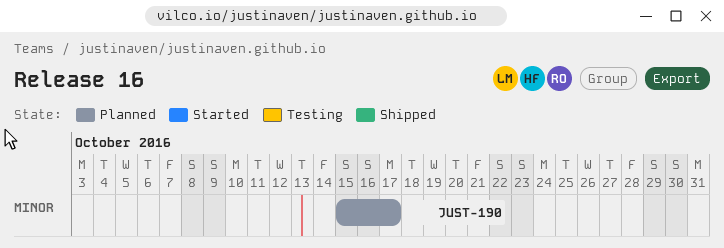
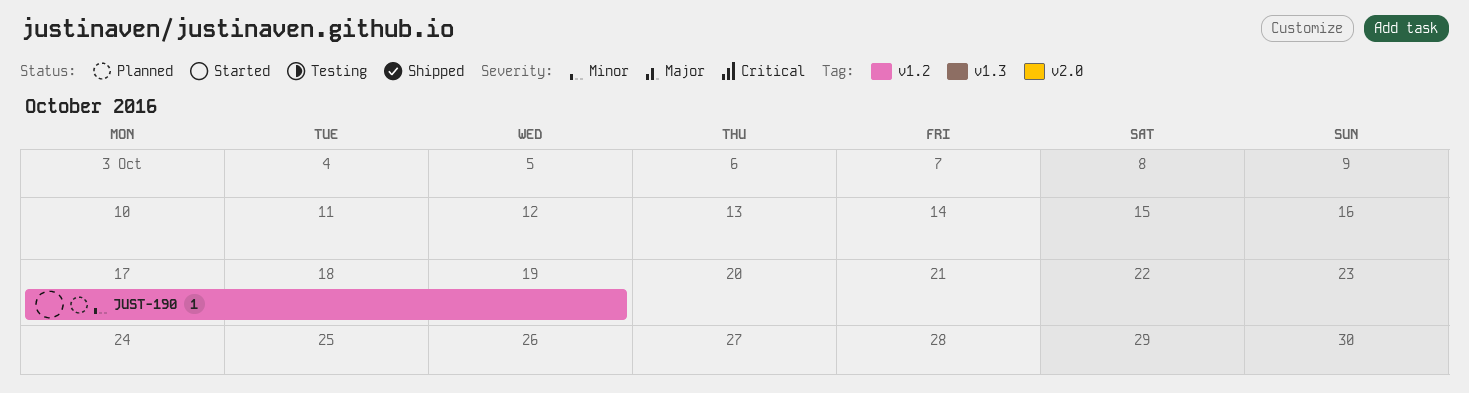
JUST-190, start: Oct 15 -> Oct 17
JUST-190, due: Oct 17 -> Oct 19

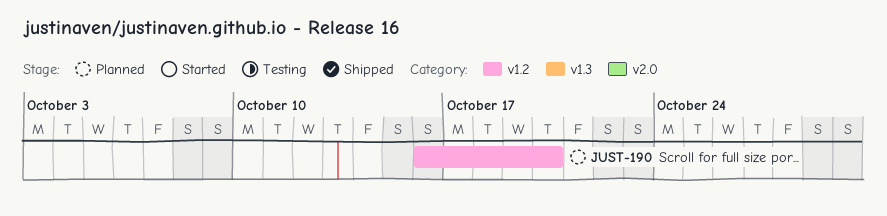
JUST-190, start: Oct 17 -> Oct 16
JUST-190, due: Oct 19 -> Oct 20

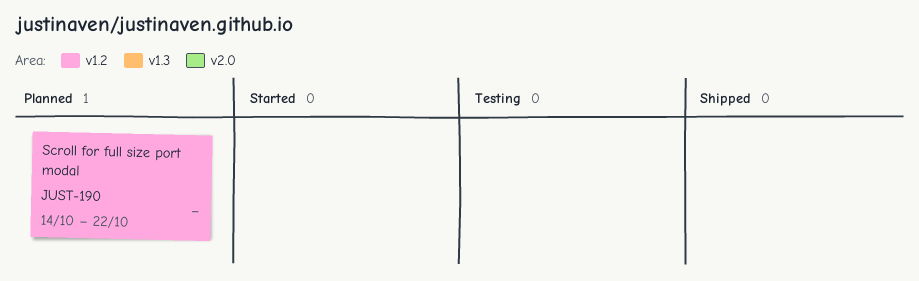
JUST-190, start: Oct 16 -> Oct 14
JUST-190, due: Oct 20 -> Oct 22

